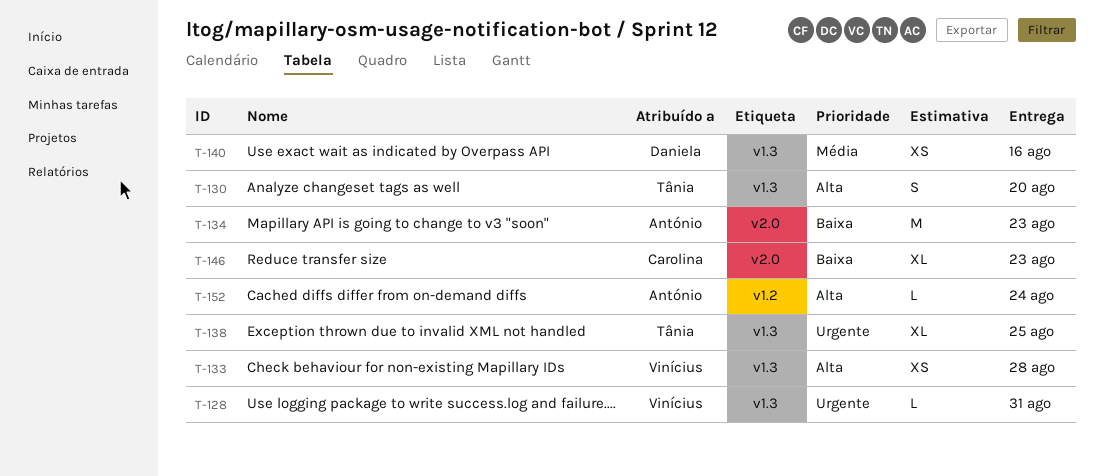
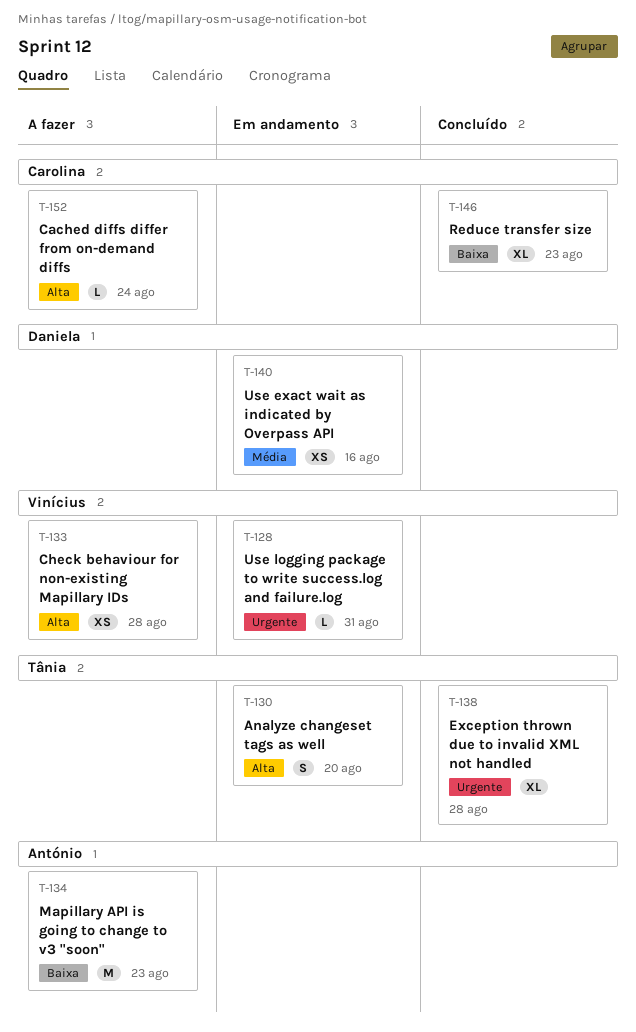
T-138, due: Aug 25 -> Aug 28
T-152, owner: António -> Carolina

